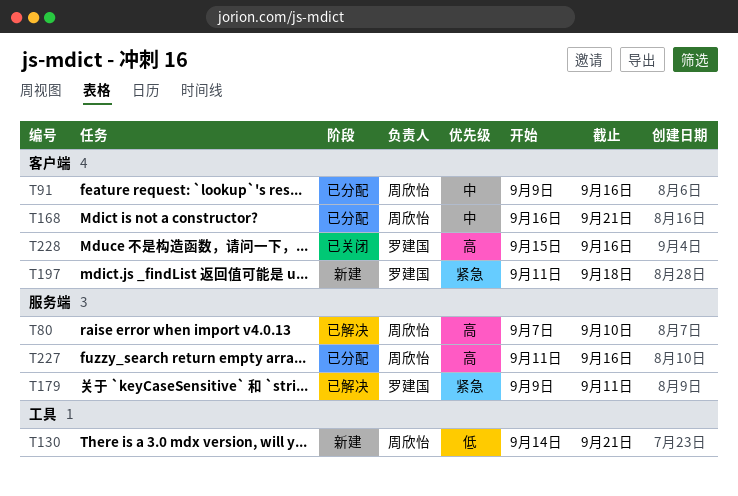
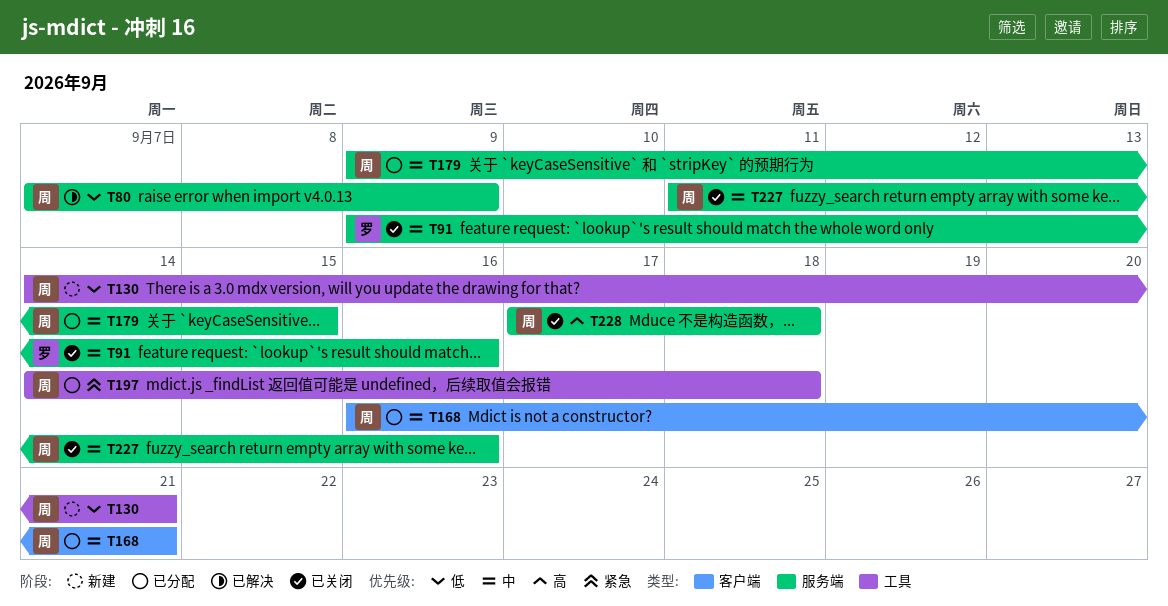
T80, priority: 高 -> 低
T80, due: Sep 10 -> Sep 9
T91, status: 已分配 -> 已关闭
T91, owner: 周欣怡 -> 罗建国
T91, label: 客户端 -> 服务端
T179, status: 已解决 -> 已分配
T179, owner: 罗建国 -> 周欣怡
T179, priority: 紧急 -> 中
T179, due: Sep 11 -> Sep 15
T197, status: 新建 -> 已分配
T197, owner: 罗建国 -> 周欣怡
T197, label: 客户端 -> 工具
T197, start: Sep 11 -> Sep 14
T227, status: 已分配 -> 已关闭
T227, priority: 高 -> 中
T228, owner: 罗建国 -> 周欣怡
T228, label: 客户端 -> 服务端
T228, start: Sep 15 -> Sep 17
T228, due: Sep 16 -> Sep 18

